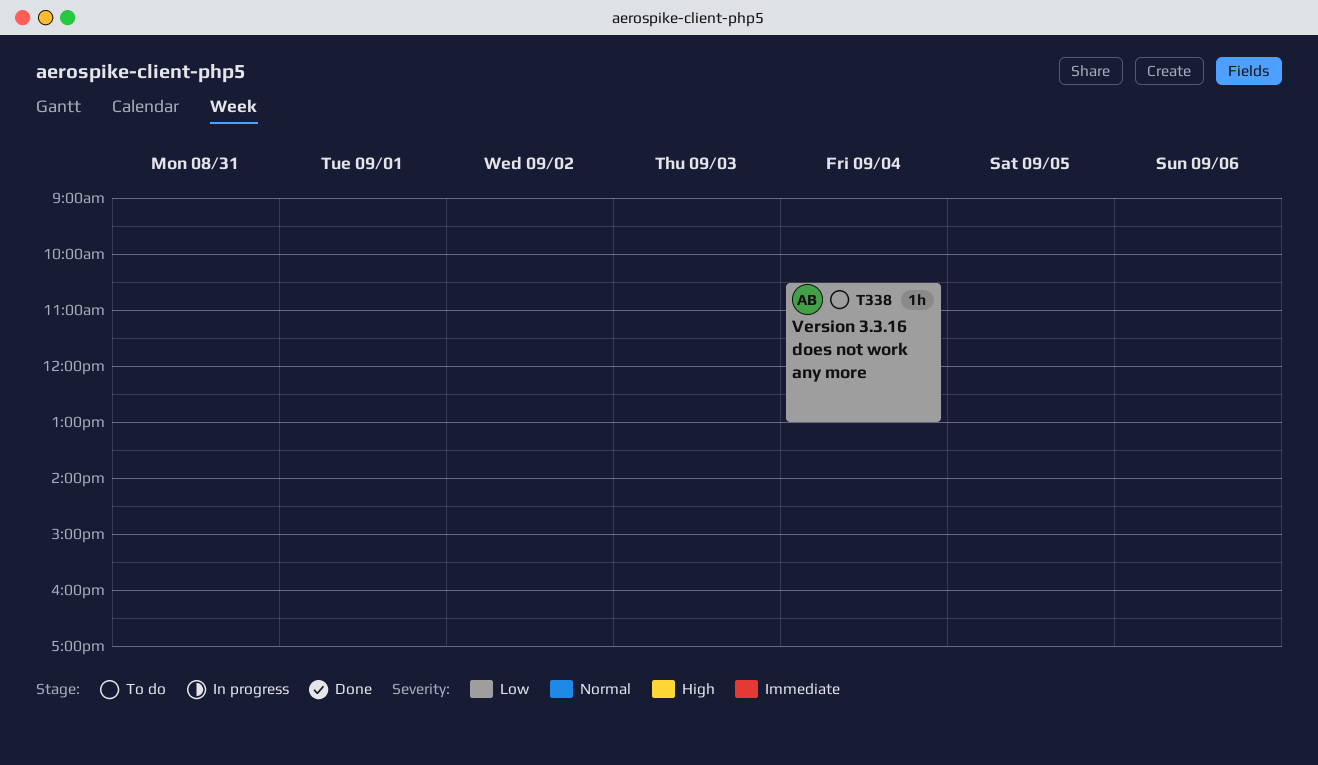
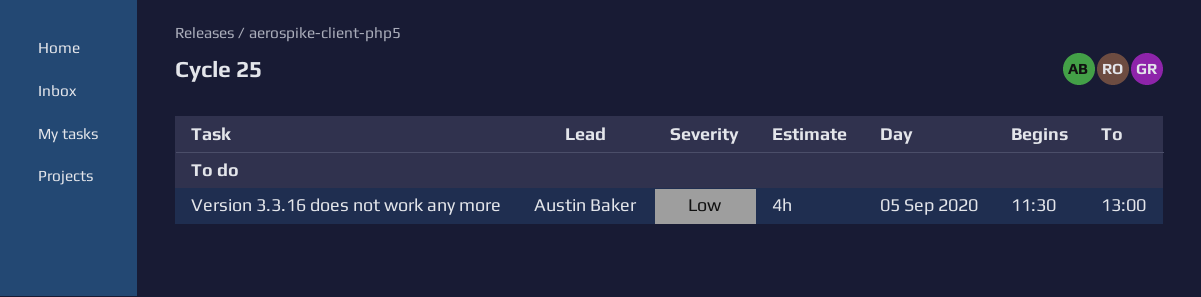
Version 3.3.16 does not work any more, estimate: 1h -> 4h
Version 3.3.16 does not work any more, day: Sep 4 -> Sep 5
Version 3.3.16 does not work any more, begins: 10:30 -> 11:30

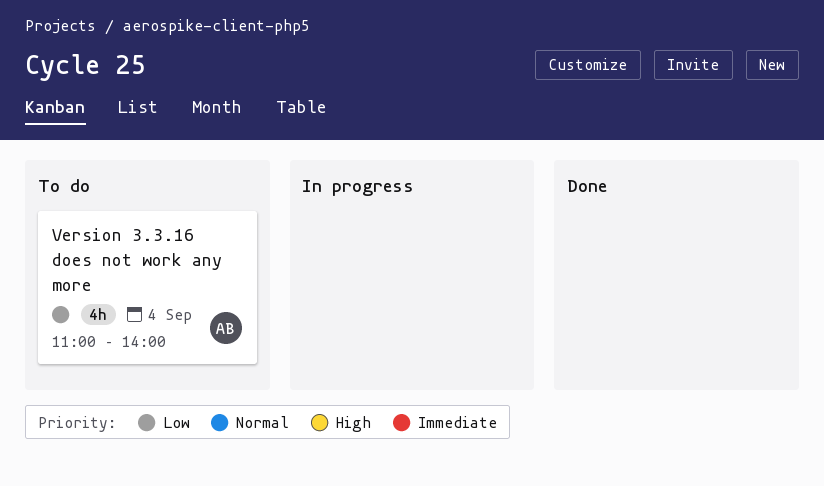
Version 3.3.16 does not work any more, day: Sep 5 -> Sep 4
Version 3.3.16 does not work any more, begins: 11:30 -> 11:00
Version 3.3.16 does not work any more, ends: 13:00 -> 14:00

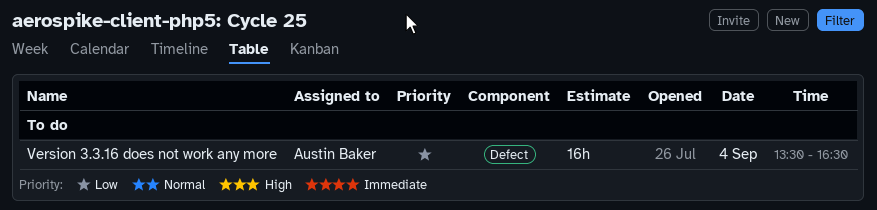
Version 3.3.16 does not work any more, estimate: 4h -> 16h
Version 3.3.16 does not work any more, begins: 11:00 -> 13:30
Version 3.3.16 does not work any more, ends: 14:00 -> 16:30

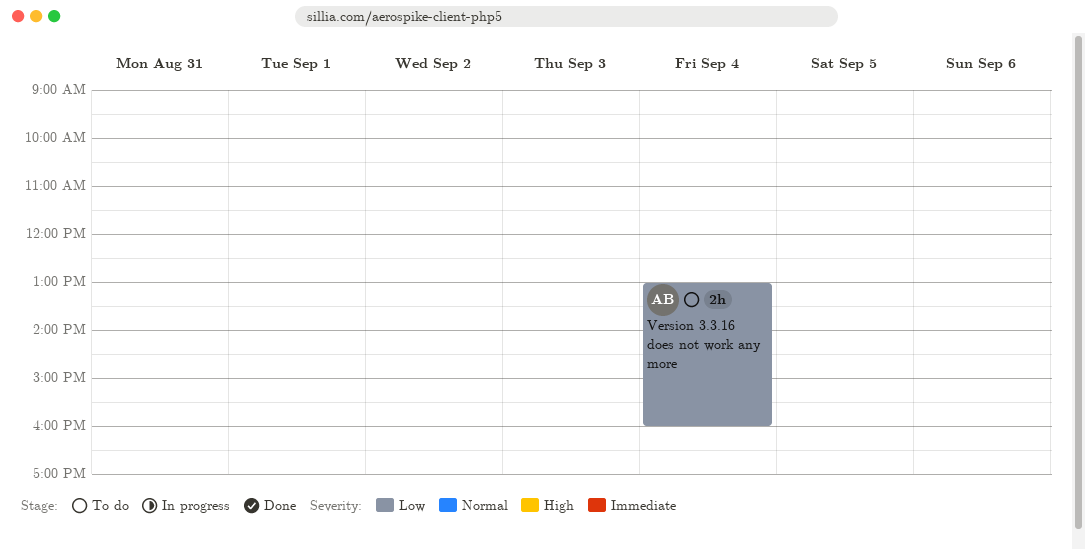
Version 3.3.16 does not work any more, estimate: 16h -> 2h
Version 3.3.16 does not work any more, begins: 13:30 -> 13:00
Version 3.3.16 does not work any more, ends: 16:30 -> 16:00

